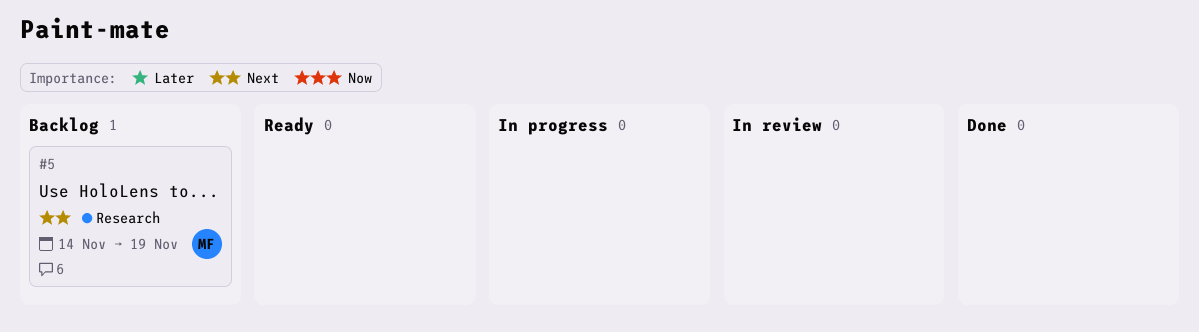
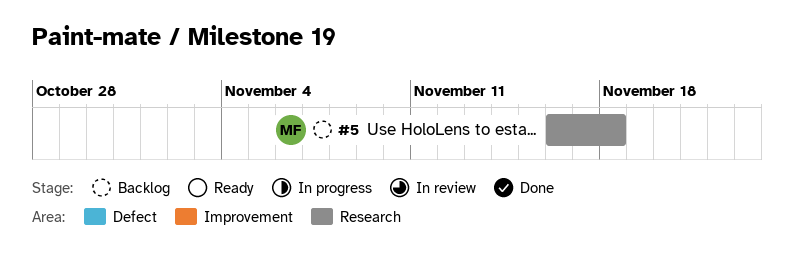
#5, start: Nov 14 -> Nov 16
#5, due: Nov 19 -> Nov 18

